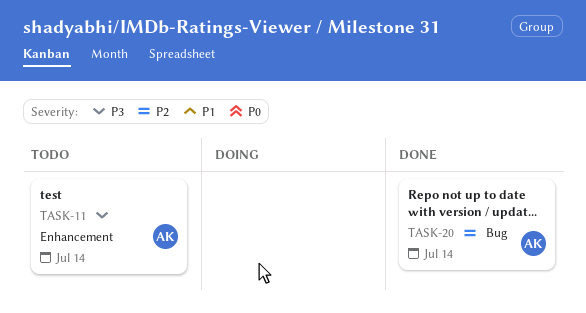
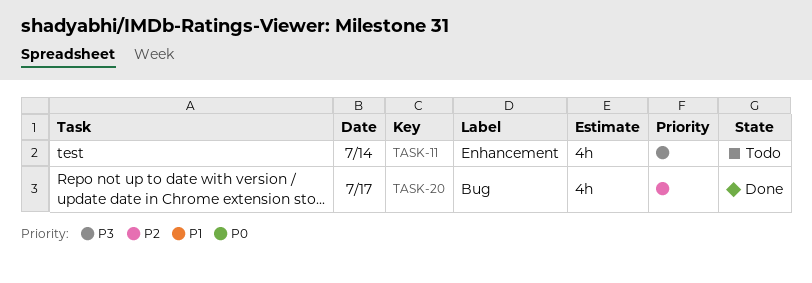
TASK-20, day: Jul 14 -> Jul 17

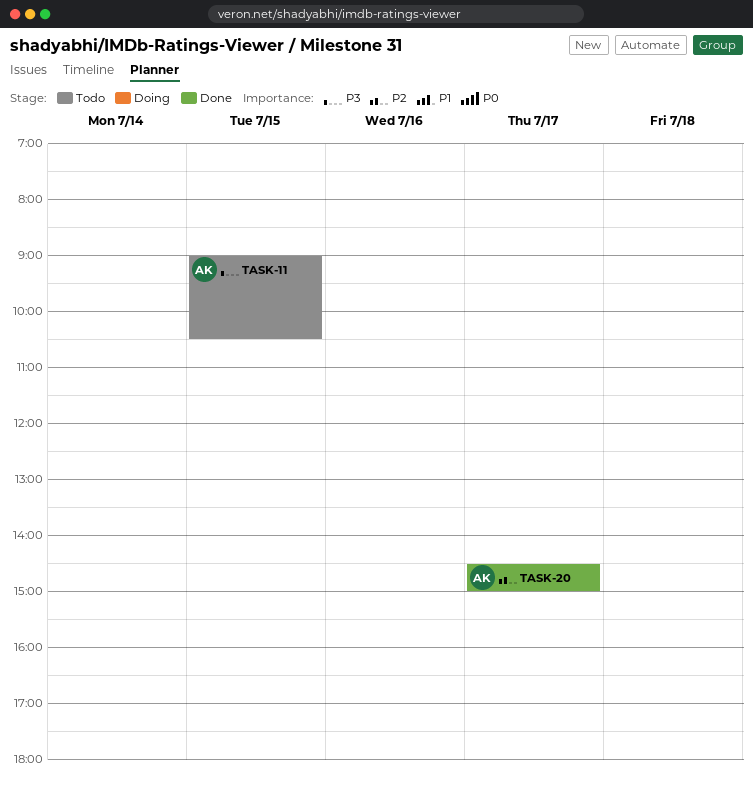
TASK-11, day: Jul 14 -> Jul 15

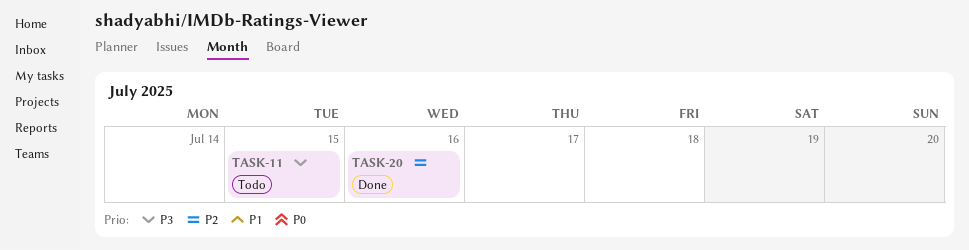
TASK-20, day: Jul 17 -> Jul 16

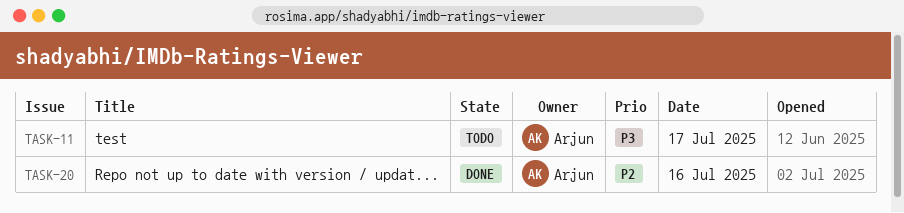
TASK-11, day: Jul 15 -> Jul 17

